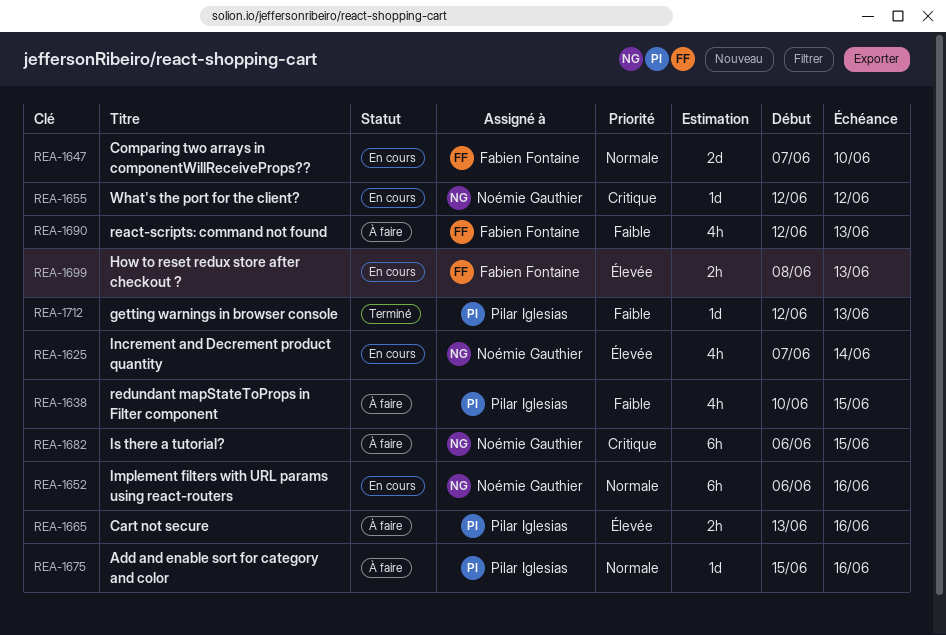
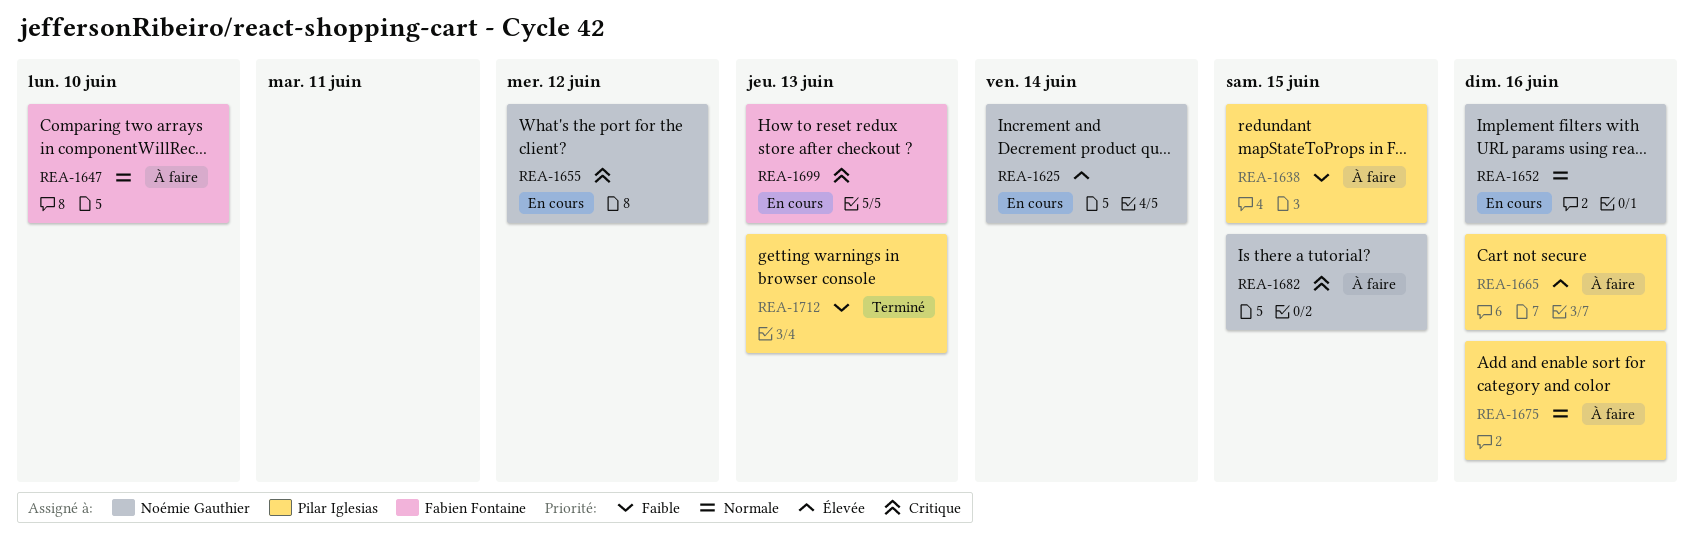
REA-1647, status: En cours -> À faire
REA-1690: present -> none
REA-1699, priority: Élevée -> Critique

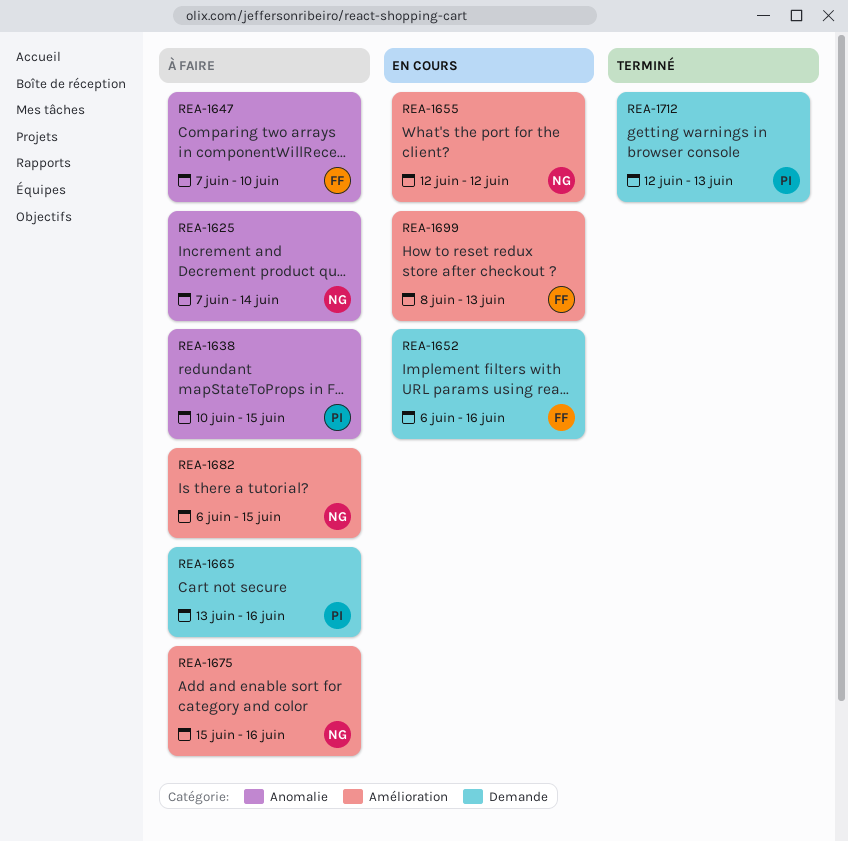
REA-1625, status: En cours -> À faire
REA-1652, owner: Noémie Gauthier -> Fabien Fontaine
REA-1675, owner: Pilar Iglesias -> Noémie Gauthier

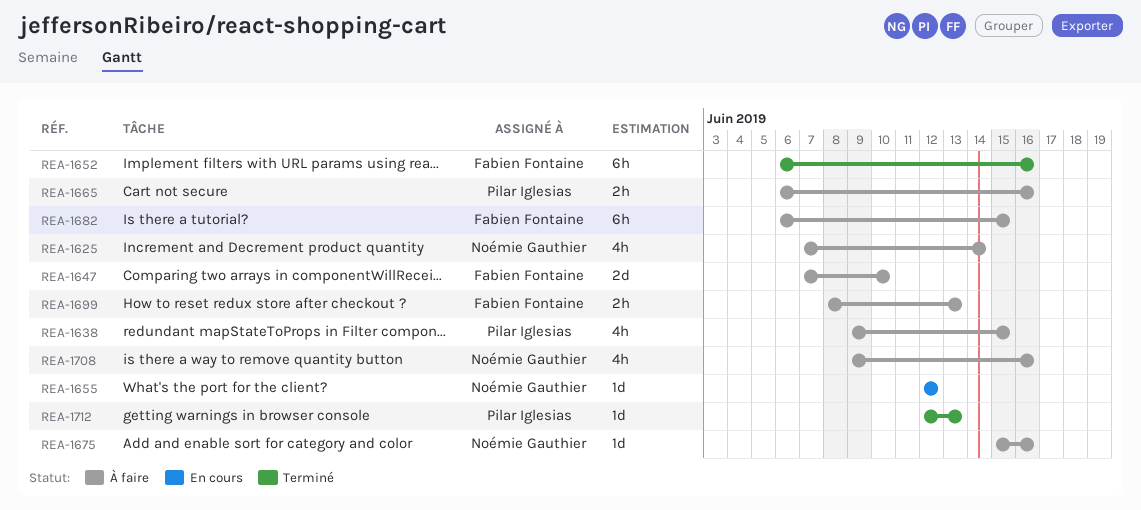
REA-1638, start: Jun 10 -> Jun 9
REA-1652, status: En cours -> Terminé
REA-1665, start: Jun 13 -> Jun 6
REA-1682, owner: Noémie Gauthier -> Fabien Fontaine
REA-1699, status: En cours -> À faire
REA-1708: none -> present

